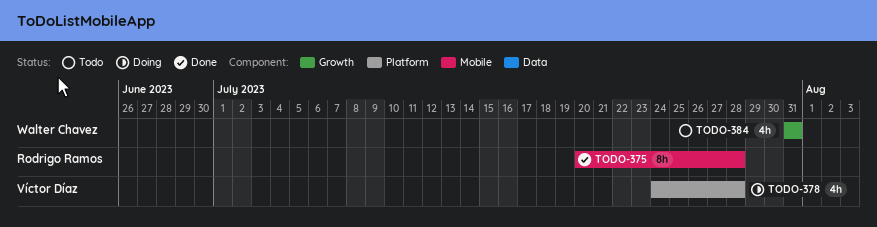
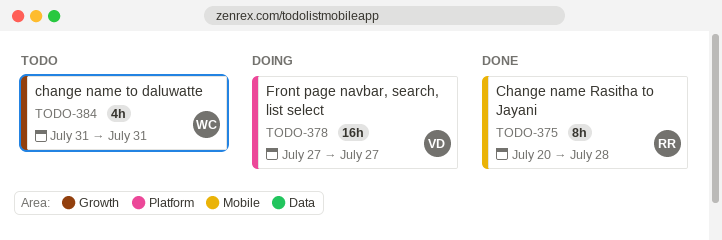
TODO-378, estimate: 4h -> 16h
TODO-378, start: Jul 24 -> Jul 27
TODO-378, due: Jul 28 -> Jul 27

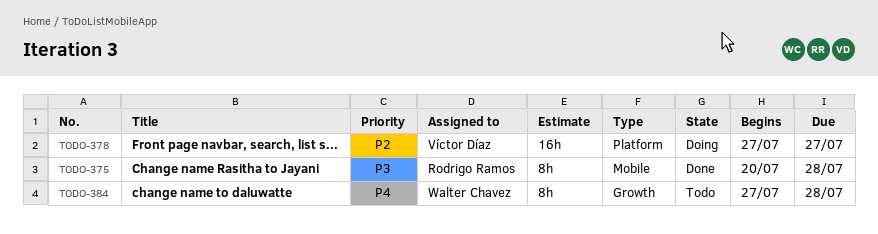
TODO-384, estimate: 4h -> 8h
TODO-384, start: Jul 31 -> Jul 27
TODO-384, due: Jul 31 -> Jul 28

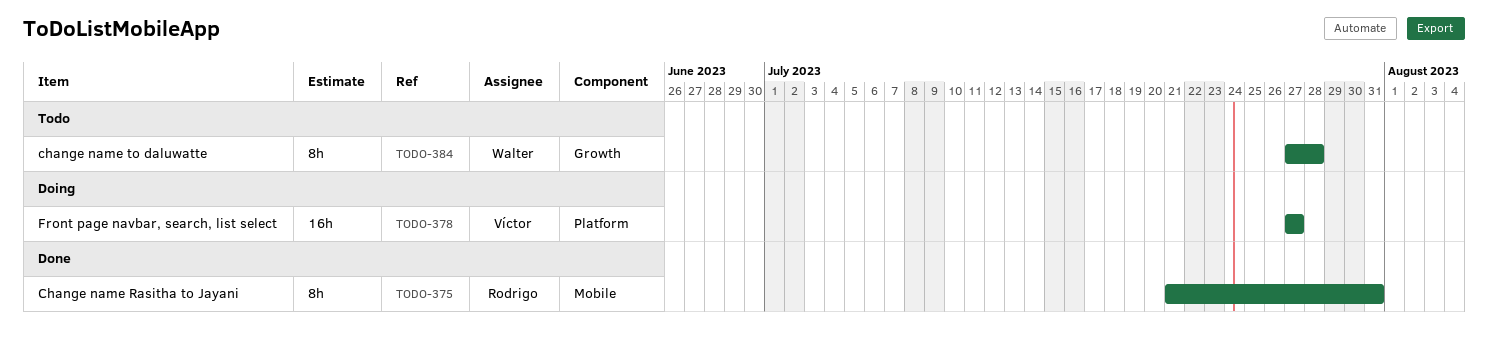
TODO-375, start: Jul 20 -> Jul 21
TODO-375, due: Jul 28 -> Jul 31

